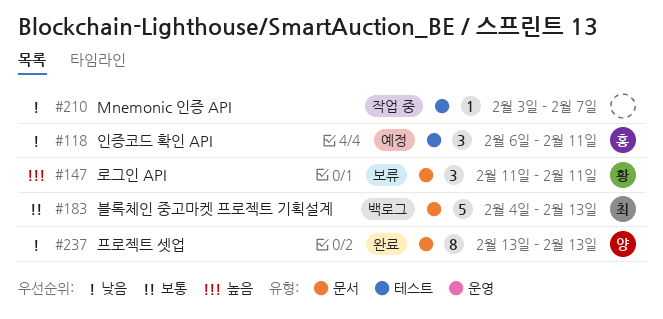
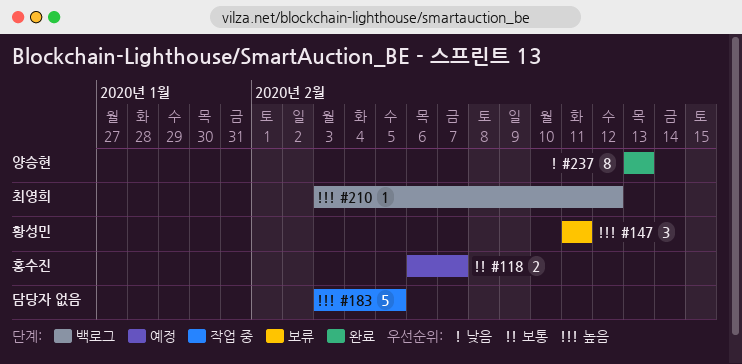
#118, priority: 낮음 -> 보통
#118, estimate: 3 -> 2
#118, due: Feb 11 -> Feb 7
#183, status: 백로그 -> 작업 중
#183, owner: 최영희 -> none
#183, priority: 보통 -> 높음
#183, start: Feb 4 -> Feb 3
#183, due: Feb 13 -> Feb 5
#210, status: 작업 중 -> 백로그
#210, owner: none -> 최영희
#210, priority: 낮음 -> 높음
#210, due: Feb 7 -> Feb 12

